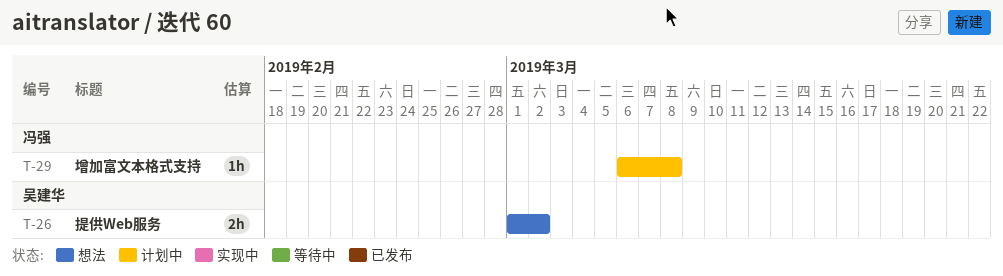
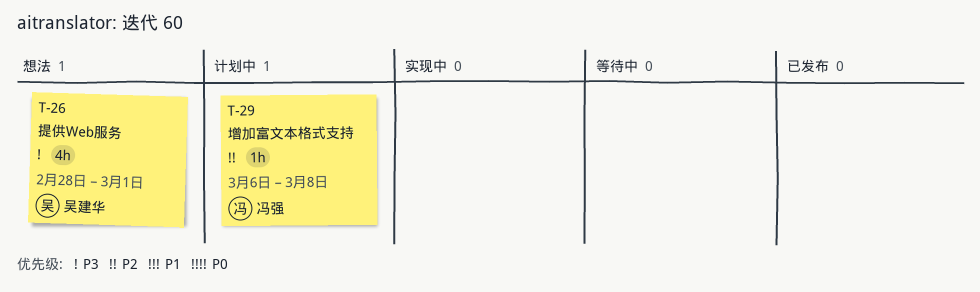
T-26, estimate: 2h -> 4h
T-26, start: Mar 1 -> Feb 28
T-26, due: Mar 2 -> Mar 1

